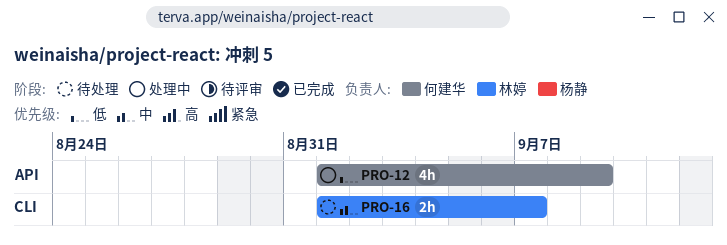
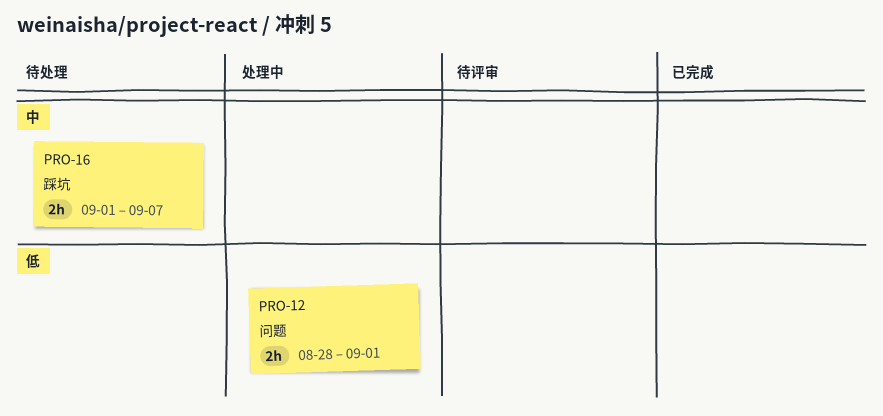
PRO-12, estimate: 4h -> 2h
PRO-12, start: Sep 1 -> Aug 28
PRO-12, due: Sep 9 -> Sep 1

